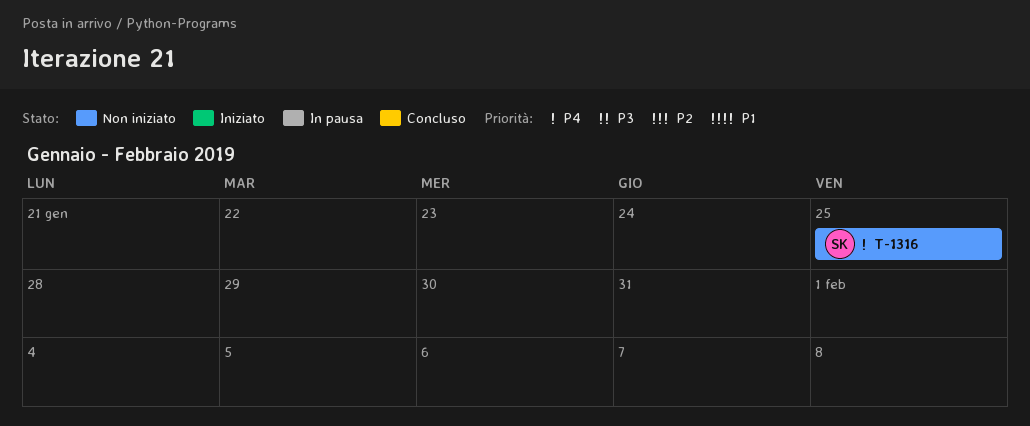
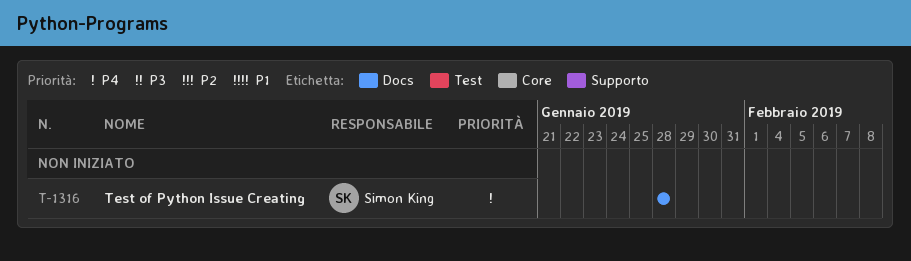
T-1316, start: Jan 25 -> Jan 28
T-1316, due: Jan 25 -> Jan 28

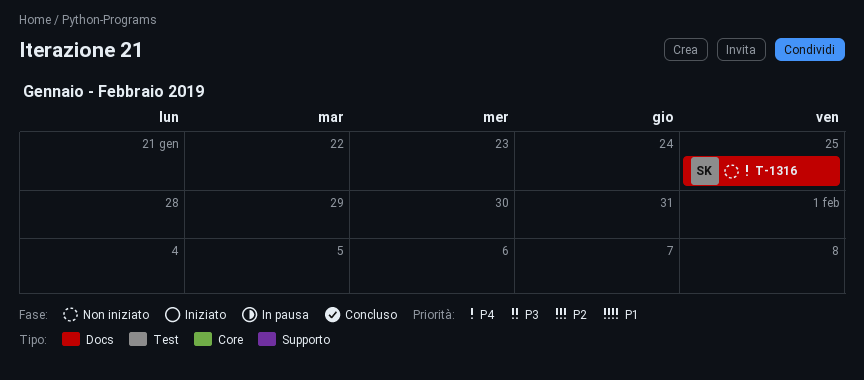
T-1316, start: Jan 28 -> Jan 25
T-1316, due: Jan 28 -> Jan 25

